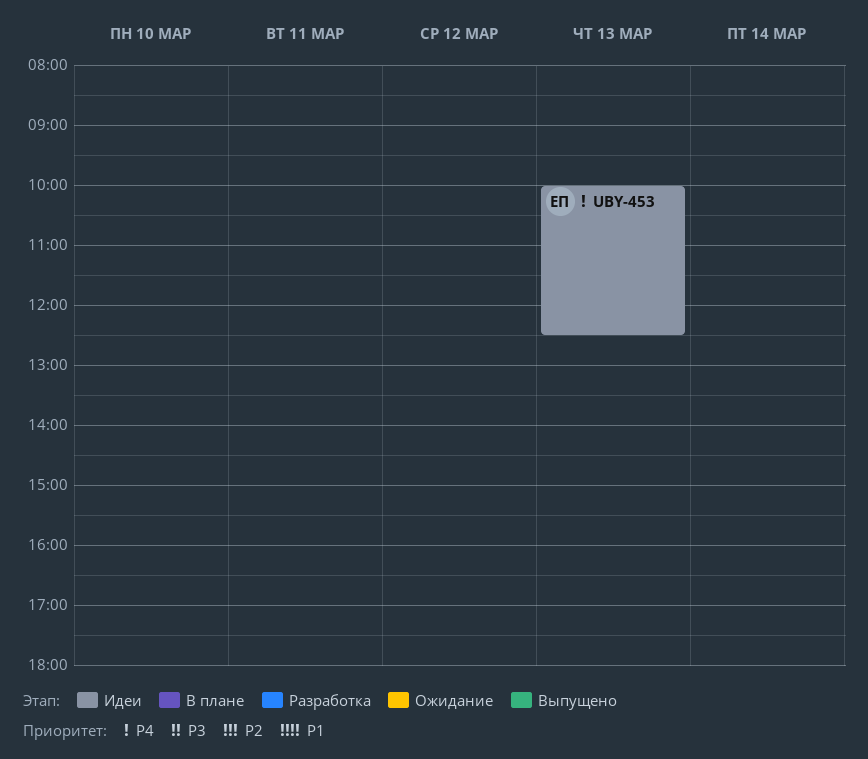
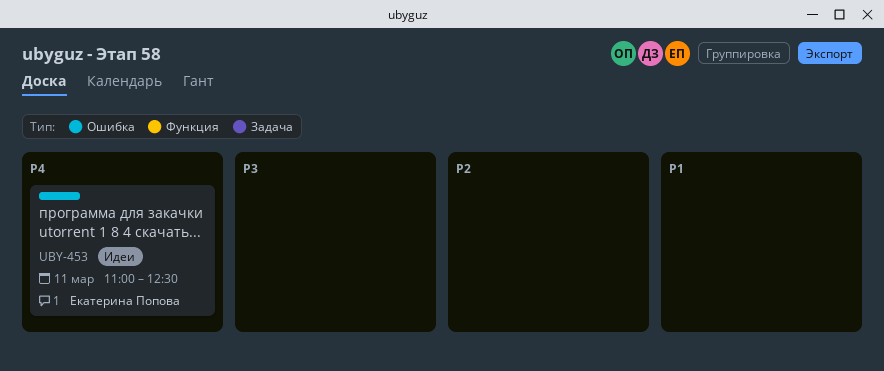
UBY-453, day: Mar 13 -> Mar 11
UBY-453, begins: 10:00 -> 11:00

